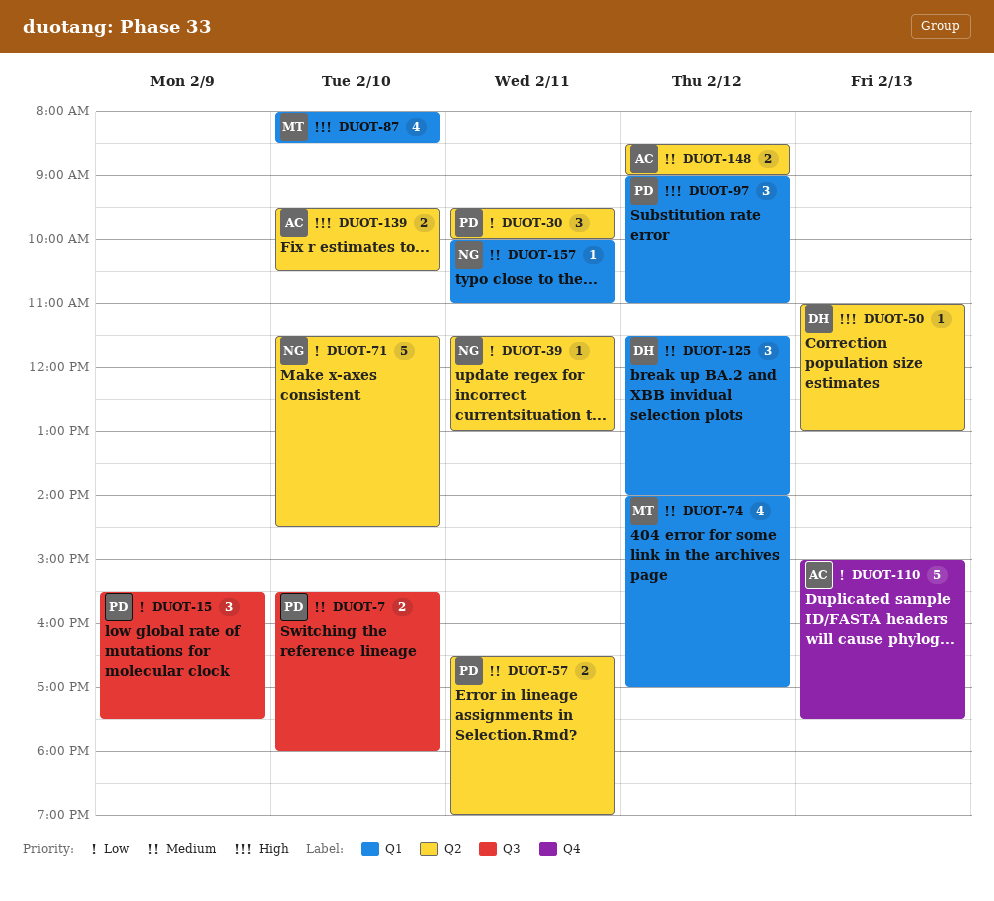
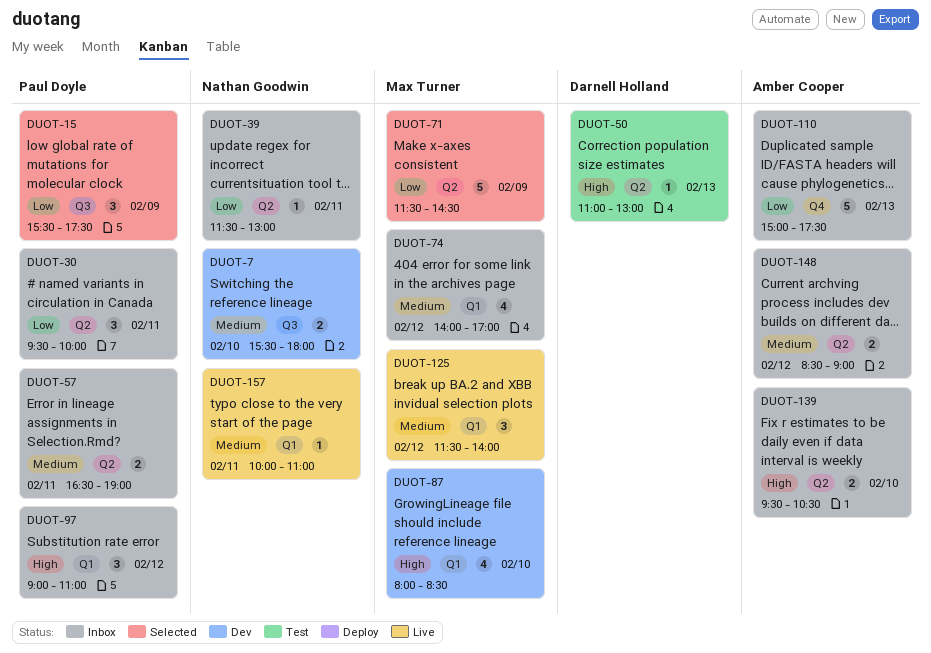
DUOT-7, owner: Paul Doyle -> Nathan Goodwin
DUOT-71, owner: Nathan Goodwin -> Max Turner
DUOT-71, day: Feb 10 -> Feb 9
DUOT-125, owner: Darnell Holland -> Max Turner

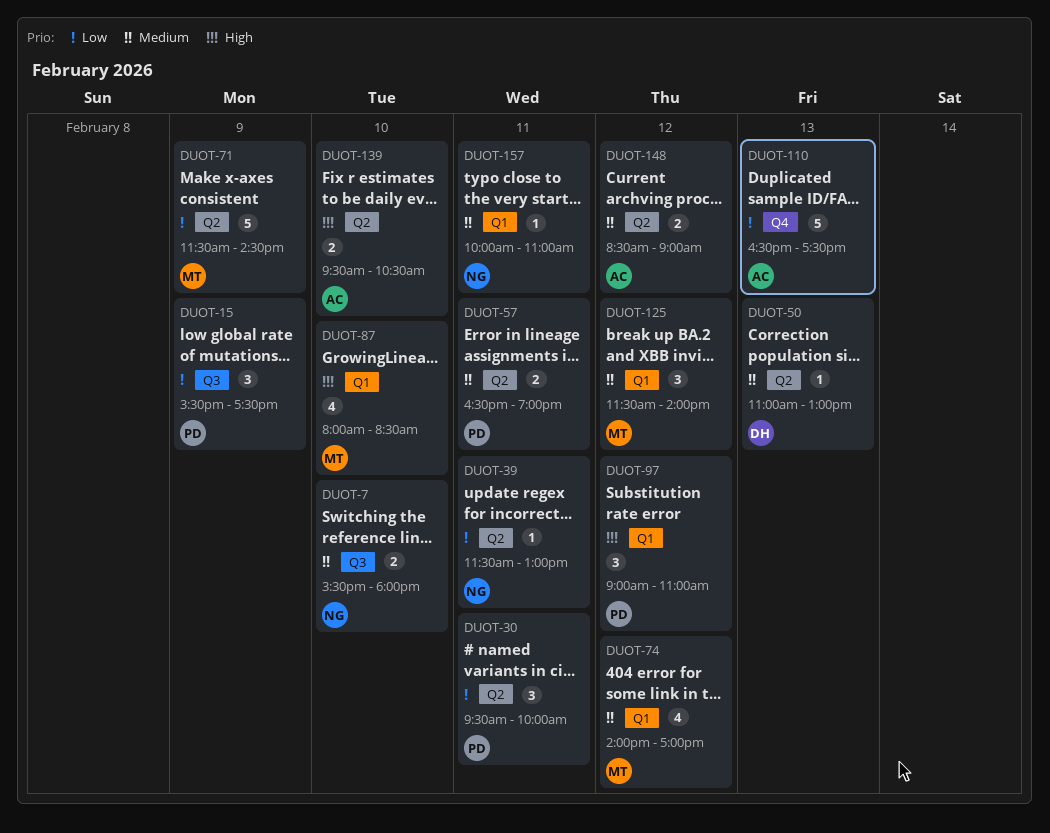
DUOT-50, priority: High -> Medium
DUOT-110, begins: 15:00 -> 16:30

